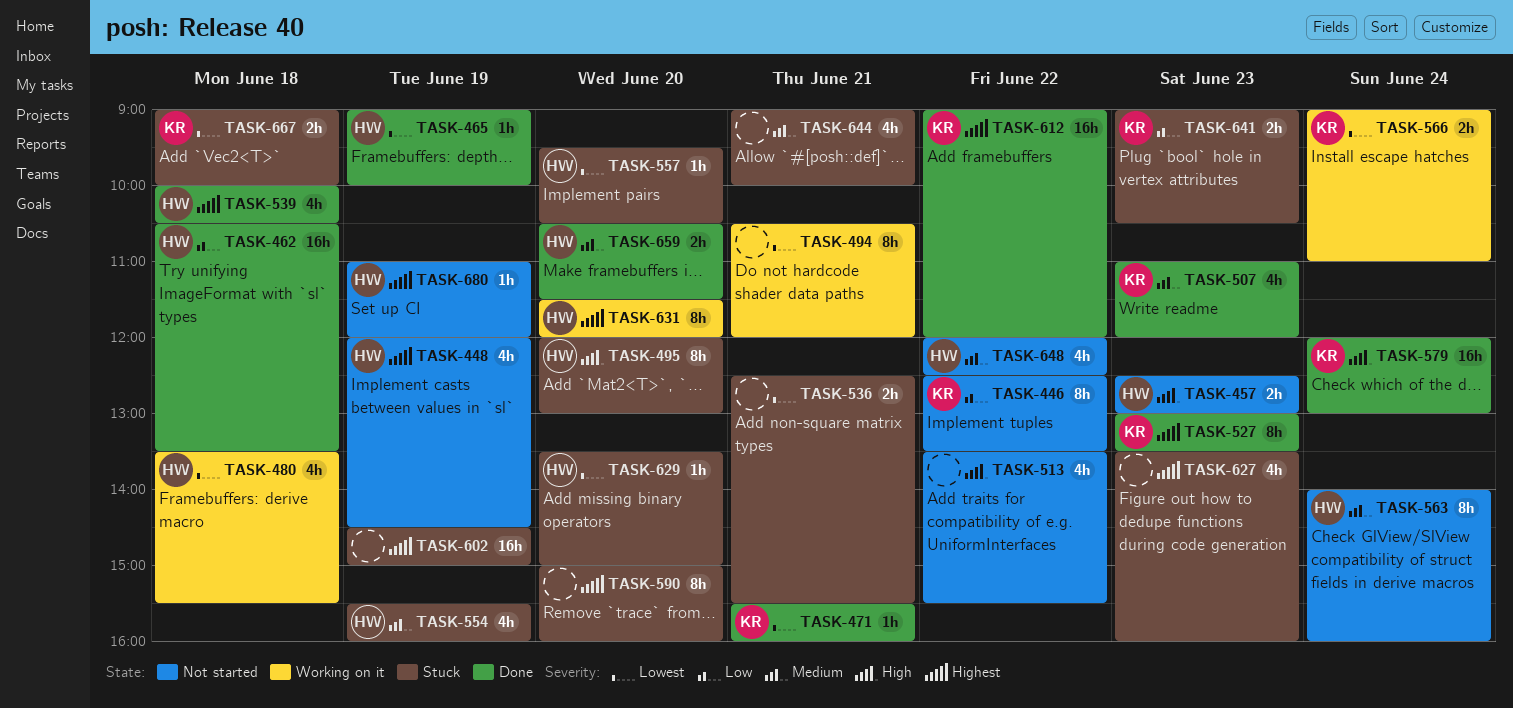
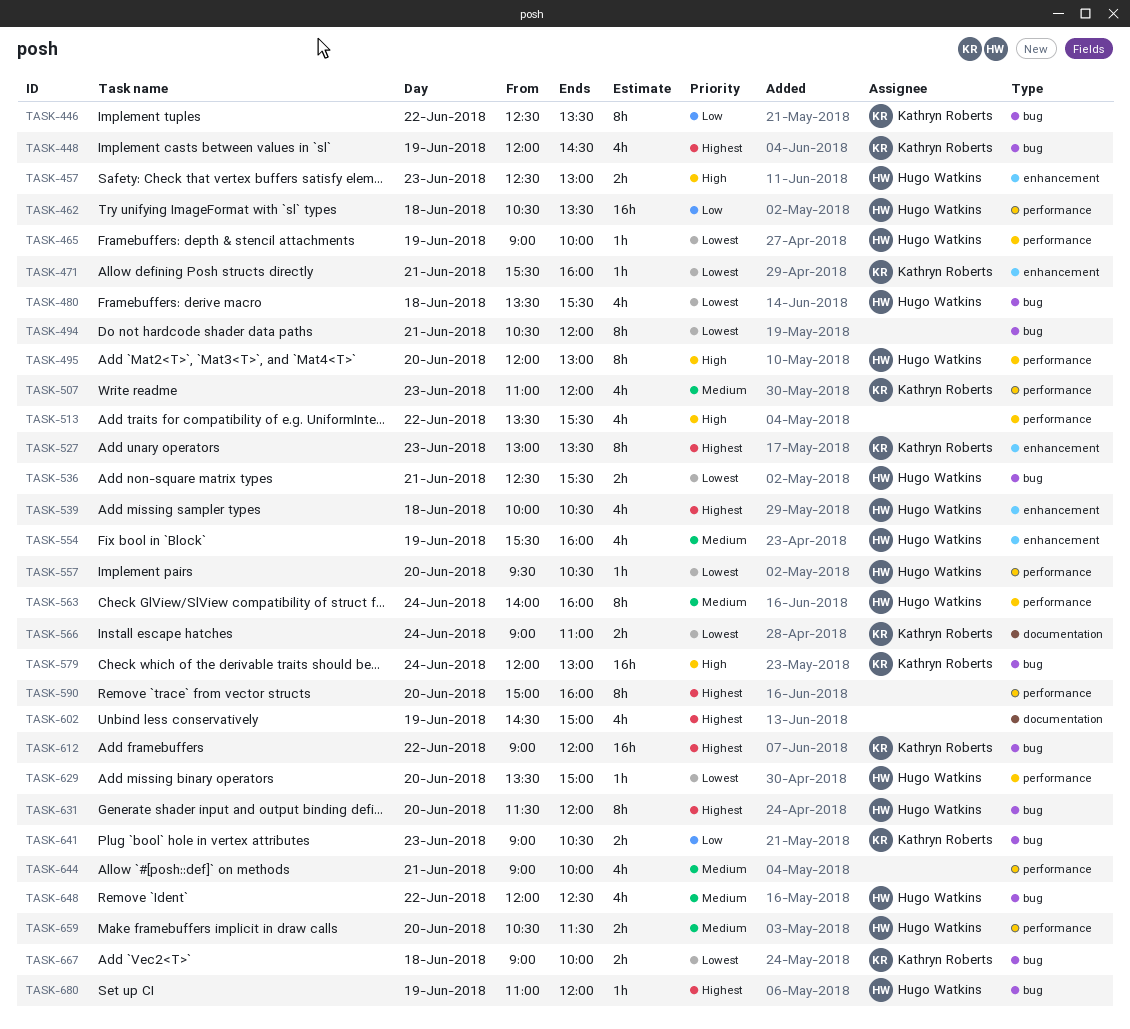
TASK-448, owner: Hugo Watkins -> Kathryn Roberts
TASK-536, owner: none -> Hugo Watkins
TASK-602, estimate: 16h -> 4h
TASK-627: present -> none

